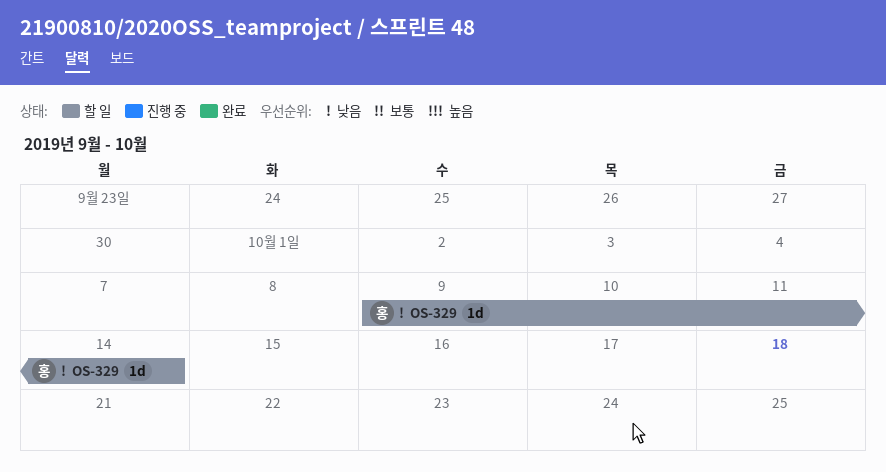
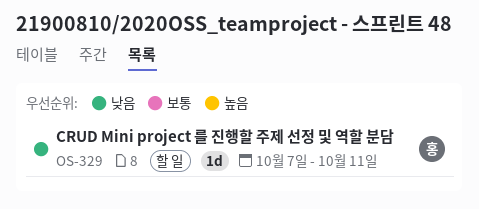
OS-329, start: Oct 9 -> Oct 7
OS-329, due: Oct 14 -> Oct 11

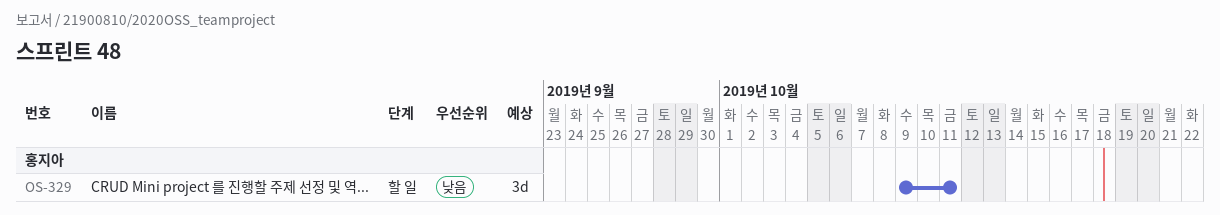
OS-329, estimate: 1d -> 3d
OS-329, start: Oct 7 -> Oct 9

